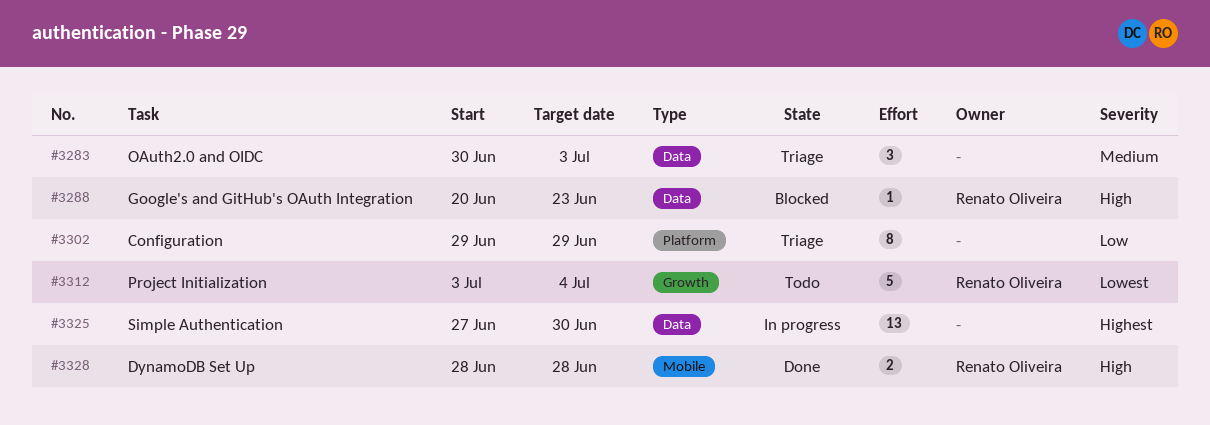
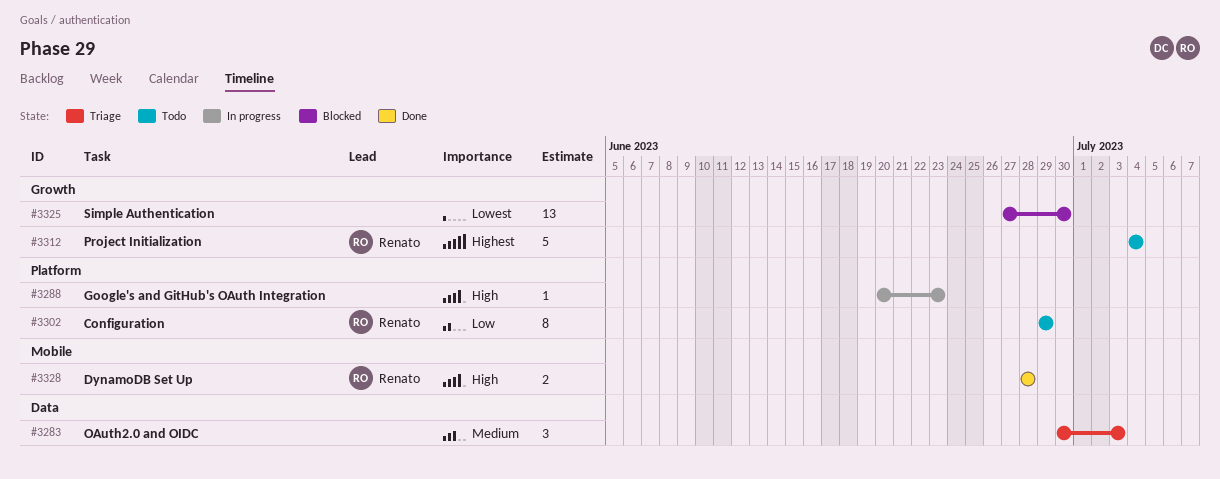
#3288, status: Blocked -> In progress
#3288, owner: Renato Oliveira -> none
#3288, label: Data -> Platform
#3302, status: Triage -> Todo
#3302, owner: none -> Renato Oliveira
#3312, priority: Lowest -> Highest
#3312, start: Jul 3 -> Jul 4
#3325, status: In progress -> Blocked
#3325, priority: Highest -> Lowest
#3325, label: Data -> Growth

